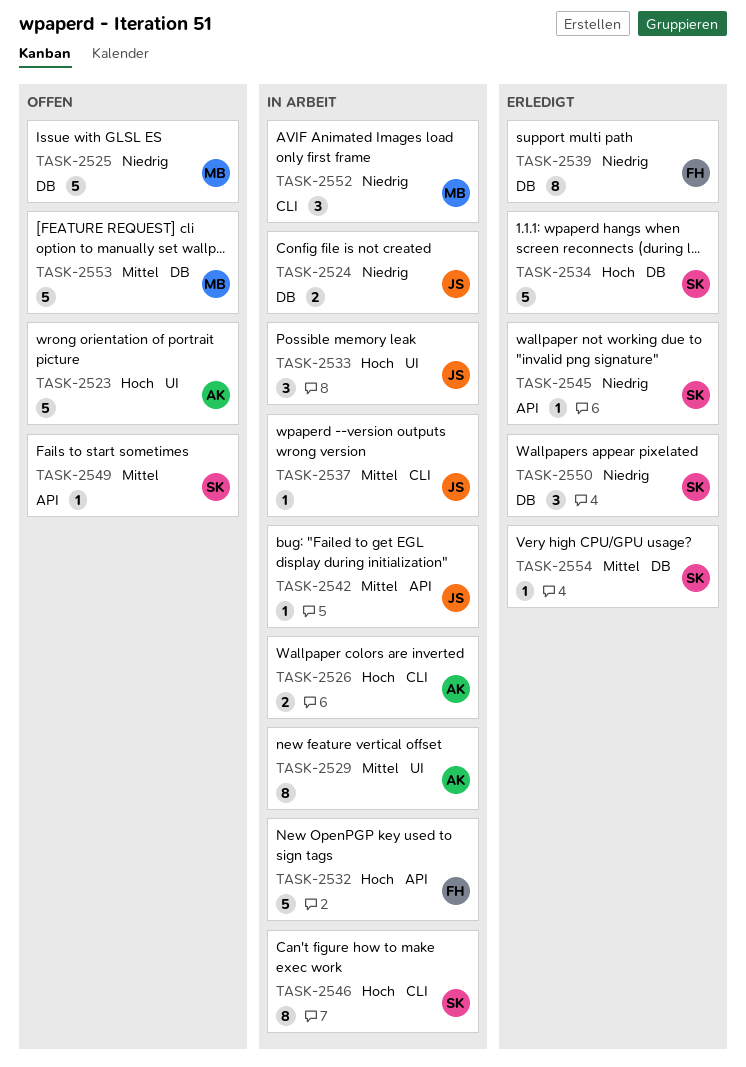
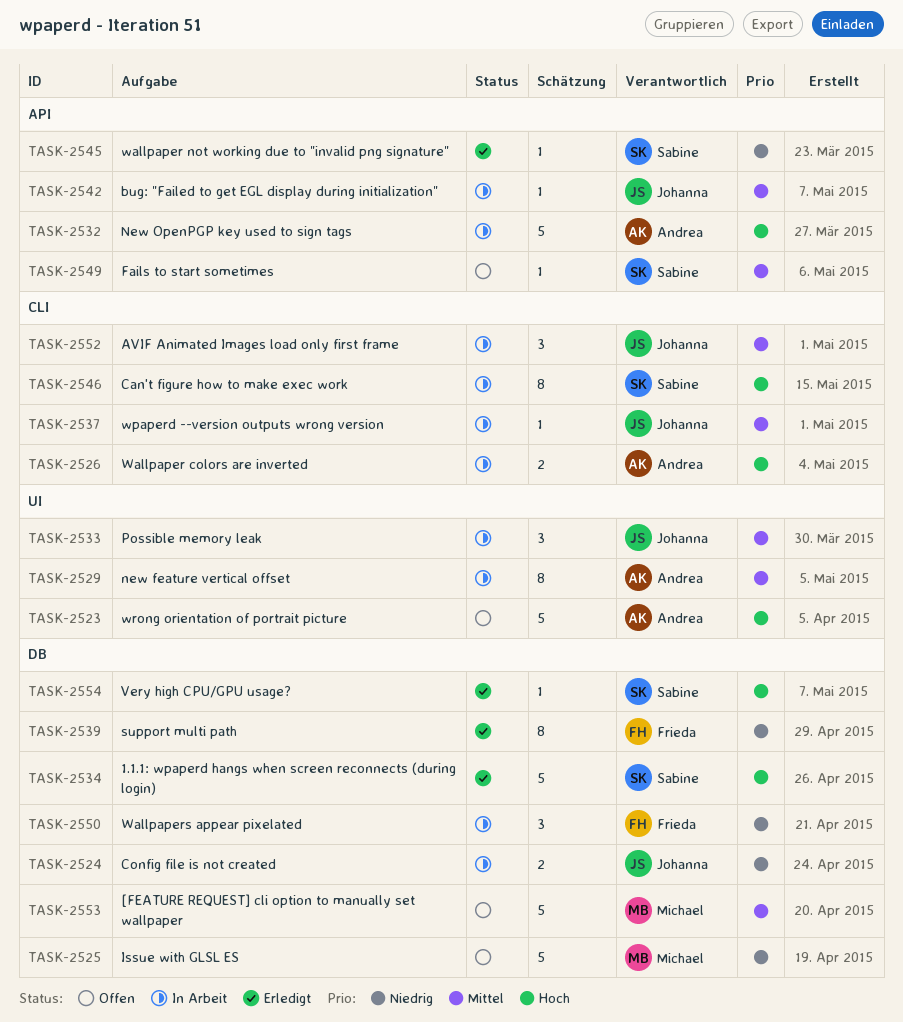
TASK-2532, owner: Frieda -> Andrea
TASK-2533, priority: Hoch -> Mittel
TASK-2550, status: Erledigt -> In Arbeit
TASK-2550, owner: Sabine -> Frieda
TASK-2552, owner: Michael -> Johanna
TASK-2552, priority: Niedrig -> Mittel
TASK-2554, priority: Mittel -> Hoch

